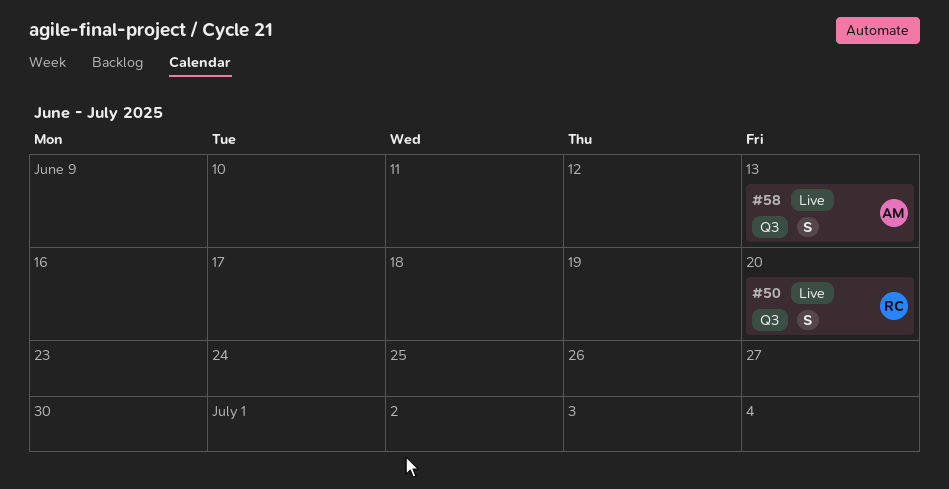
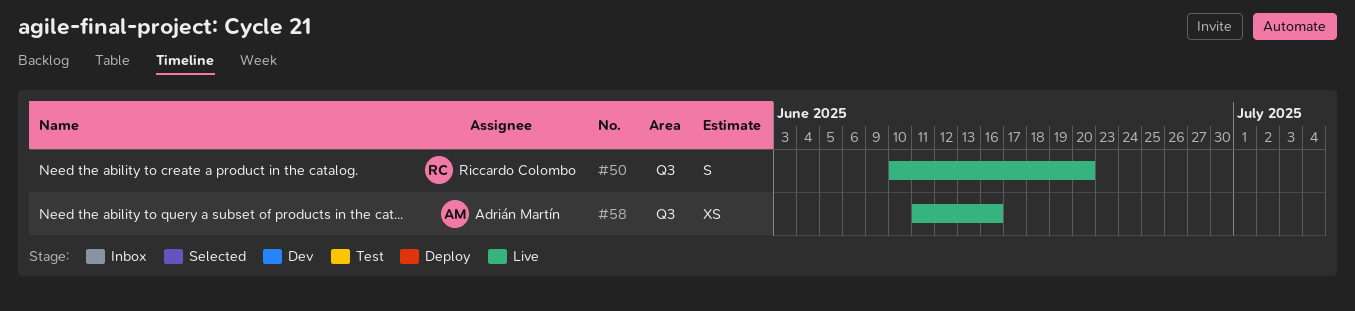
#58, estimate: S -> XS
#58, due: Jun 13 -> Jun 16

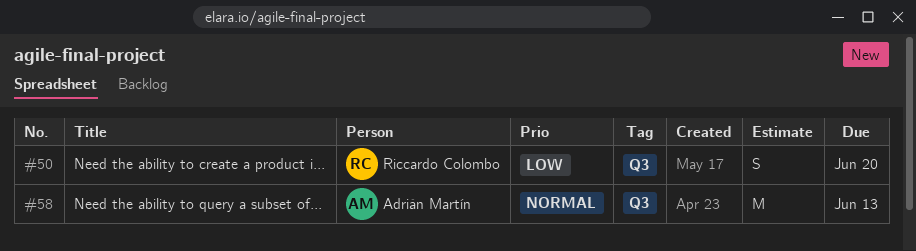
#58, estimate: XS -> M
#58, due: Jun 16 -> Jun 13

